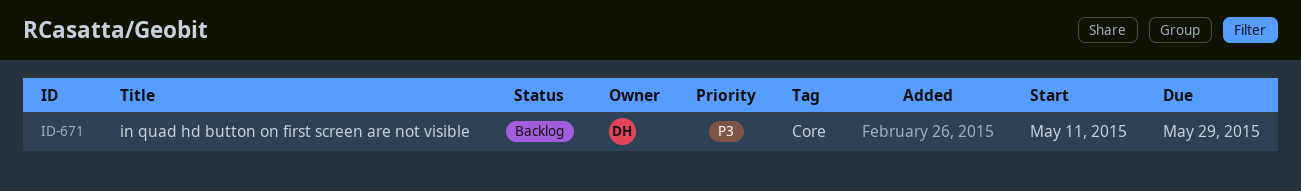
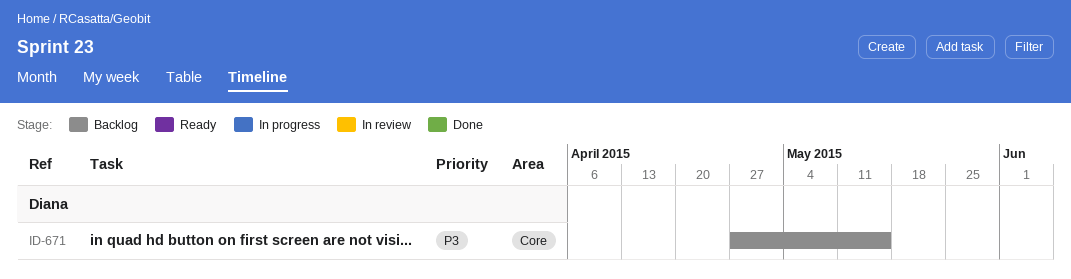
ID-671, start: May 11 -> Apr 27
ID-671, due: May 29 -> May 15

